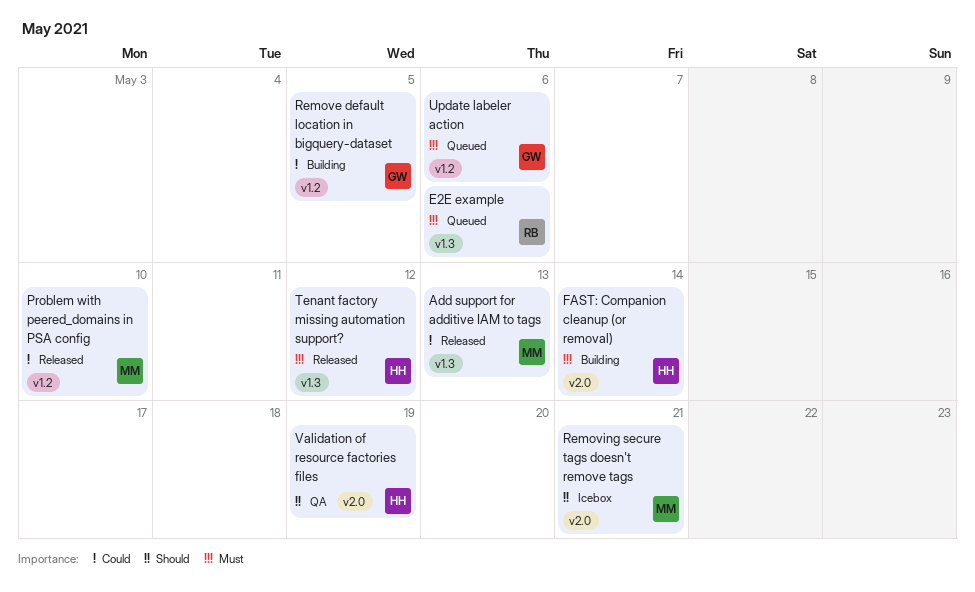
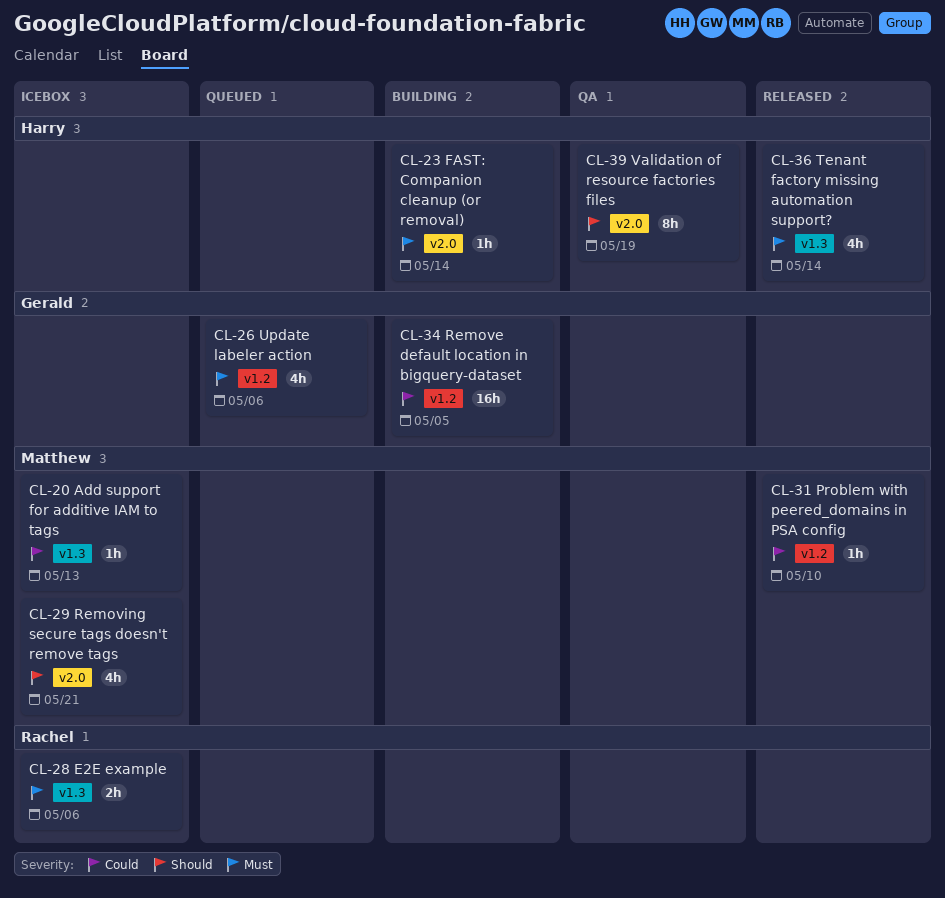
Add support for additive IAM to tags, status: Released -> Icebox
E2E example, status: Queued -> Icebox
Tenant factory missing automation support?, due: May 12 -> May 14

